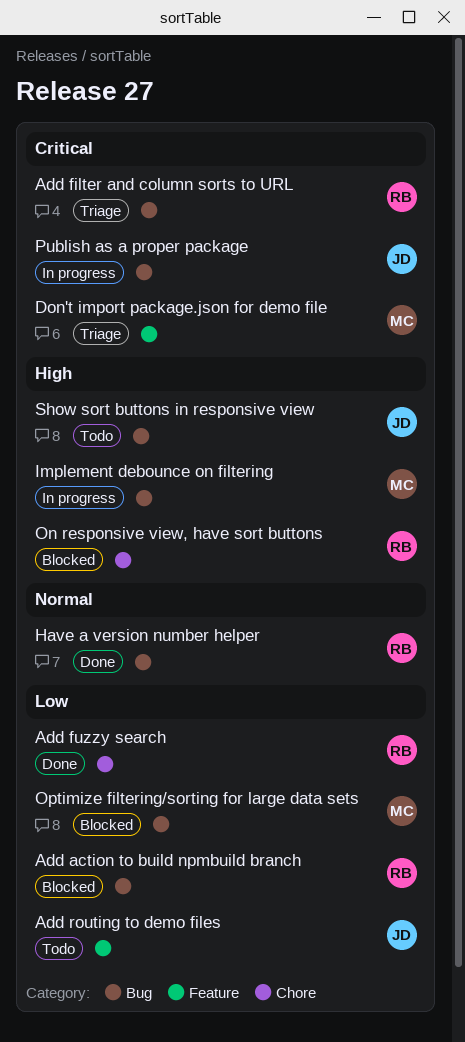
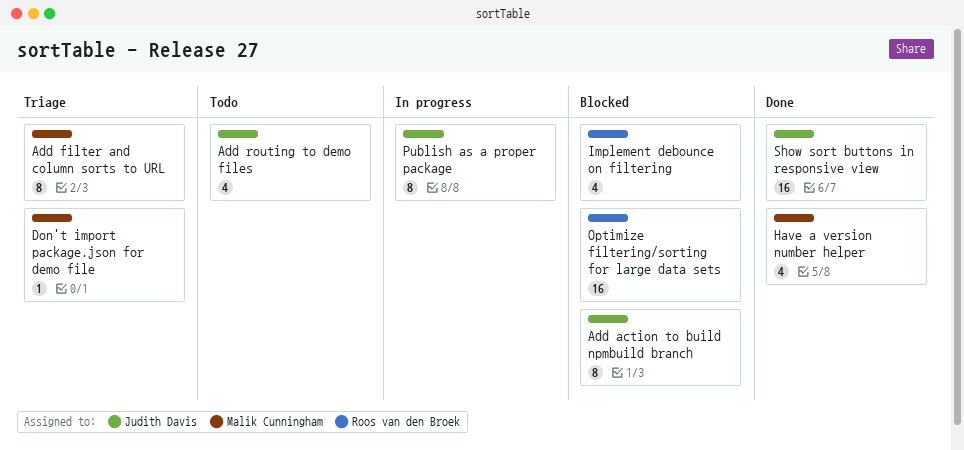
Add action to build npmbuild branch, owner: Roos van den Broek -> Judith Davis
Add filter and column sorts to URL, owner: Roos van den Broek -> Malik Cunningham
Add fuzzy search: present -> none
Have a version number helper, owner: Roos van den Broek -> Malik Cunningham
Implement debounce on filtering, status: In progress -> Blocked
Implement debounce on filtering, owner: Malik Cunningham -> Roos van den Broek
On responsive view, have sort buttons: present -> none
Optimize filtering/sorting for large data sets, owner: Malik Cunningham -> Roos van den Broek
Show sort buttons in responsive view, status: Todo -> Done

